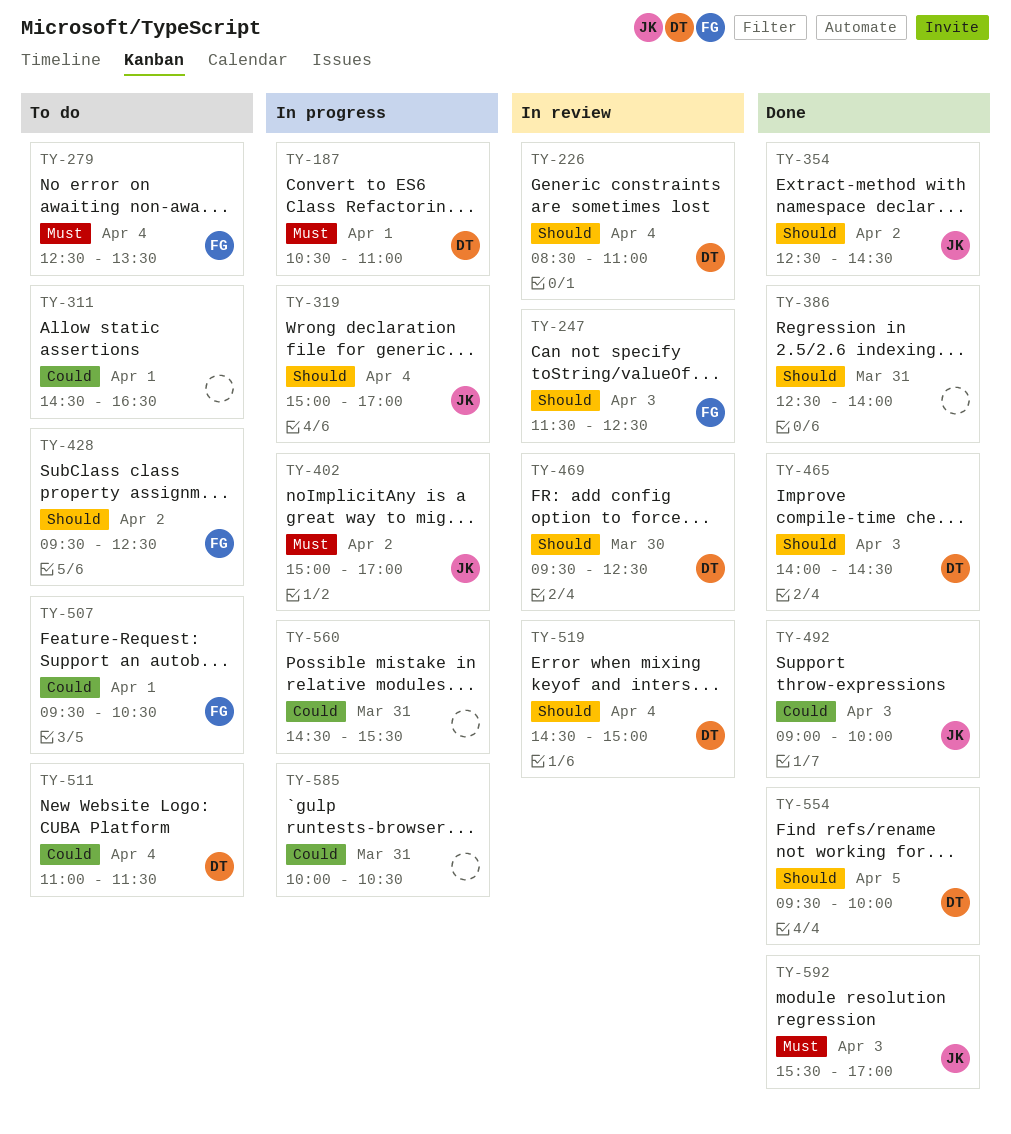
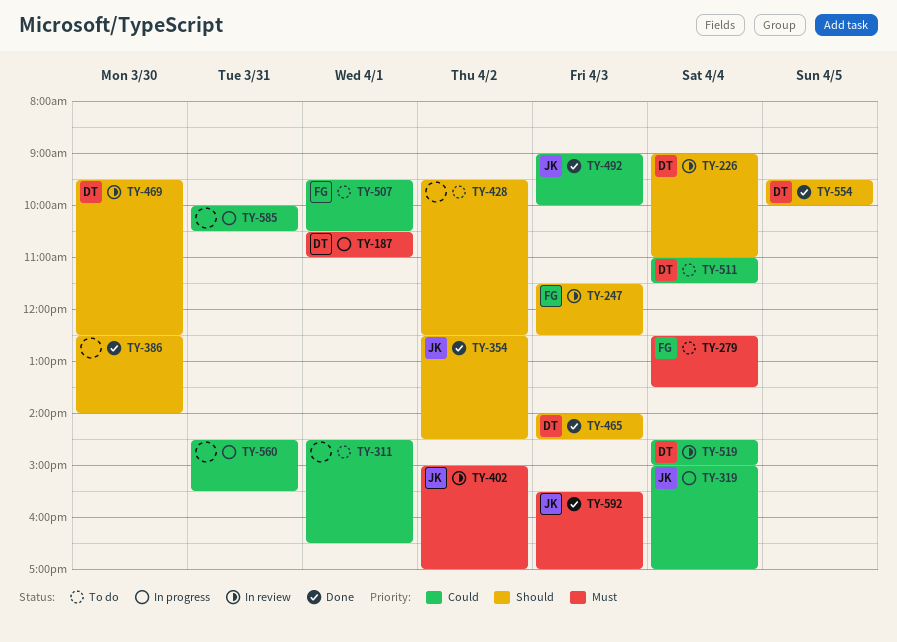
TY-226, begins: 08:30 -> 09:00
TY-319, priority: Should -> Could
TY-386, day: Mar 31 -> Mar 30
TY-402, status: In progress -> In review
TY-428, owner: FG -> none
TY-519, priority: Should -> Could

